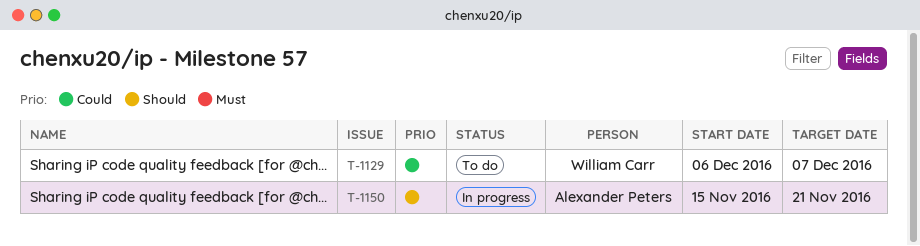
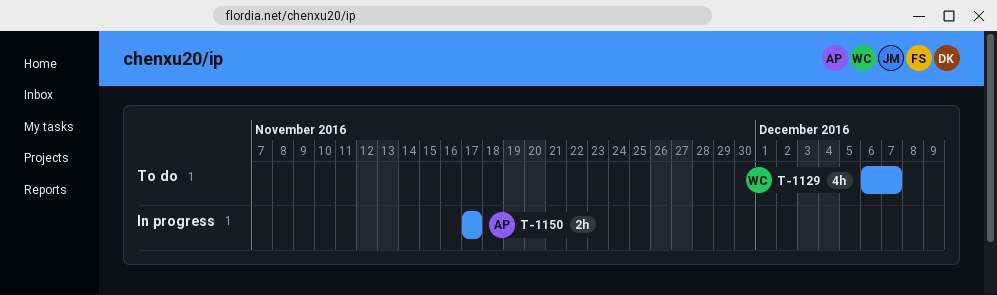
T-1150, start: Nov 15 -> Nov 17
T-1150, due: Nov 21 -> Nov 17

